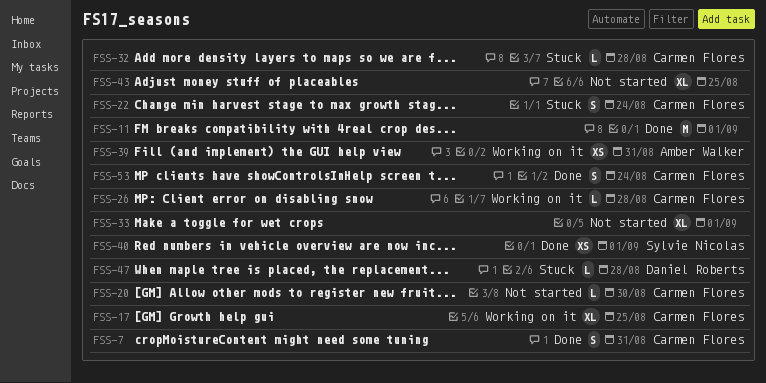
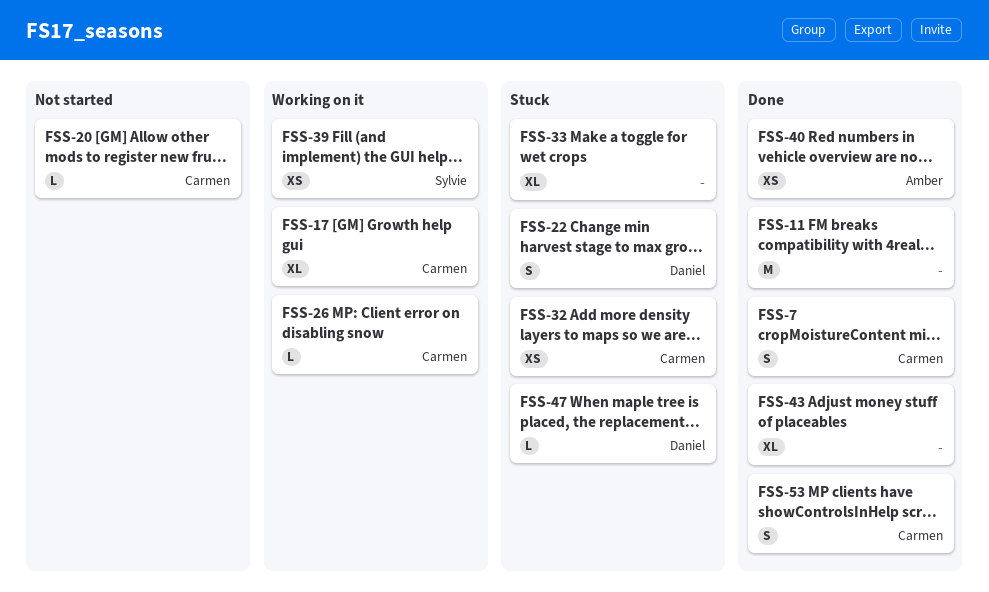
FSS-22, owner: Carmen Flores -> Daniel Roberts
FSS-32, estimate: L -> XS
FSS-33, status: Not started -> Stuck
FSS-39, owner: Amber Walker -> Sylvie Nicolas
FSS-40, owner: Sylvie Nicolas -> Amber Walker
FSS-43, status: Not started -> Done

